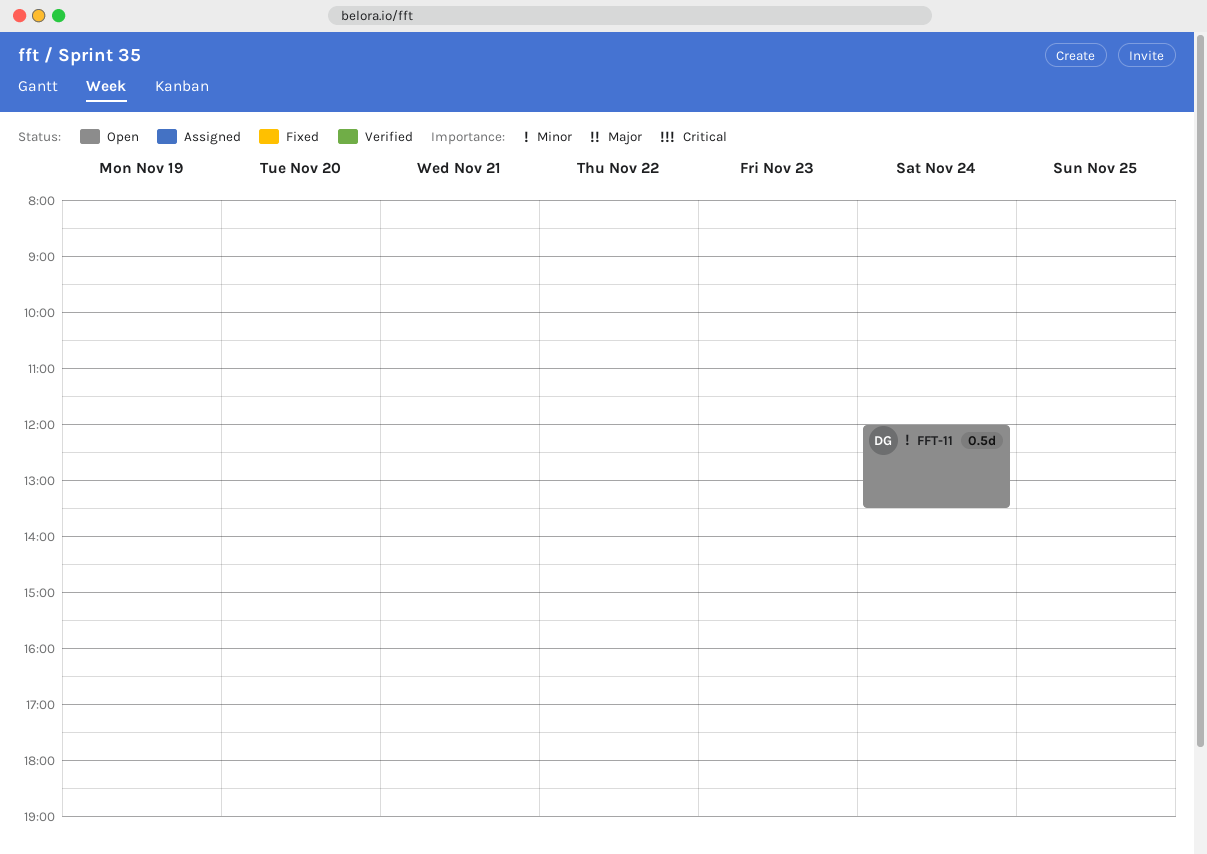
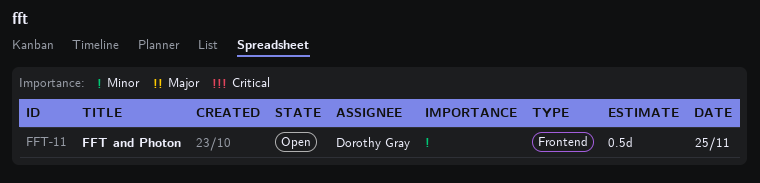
FFT-11, day: Nov 24 -> Nov 25

